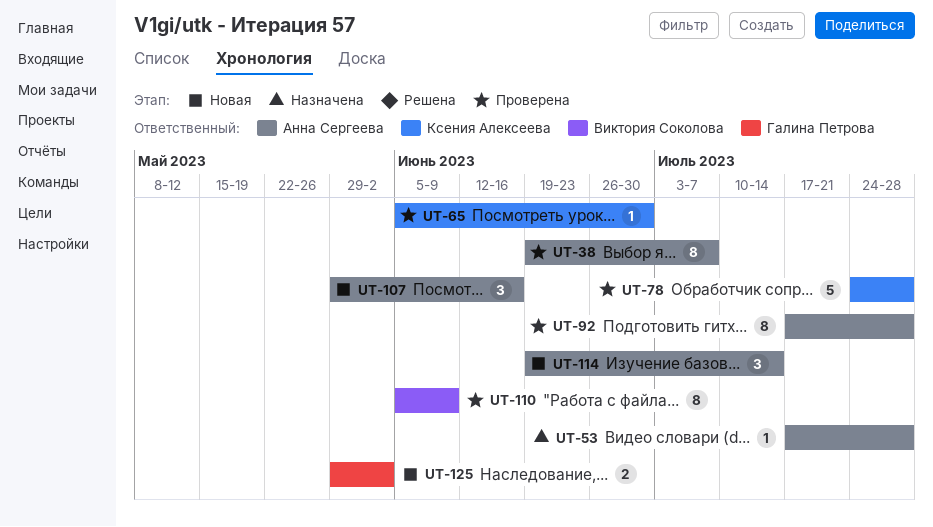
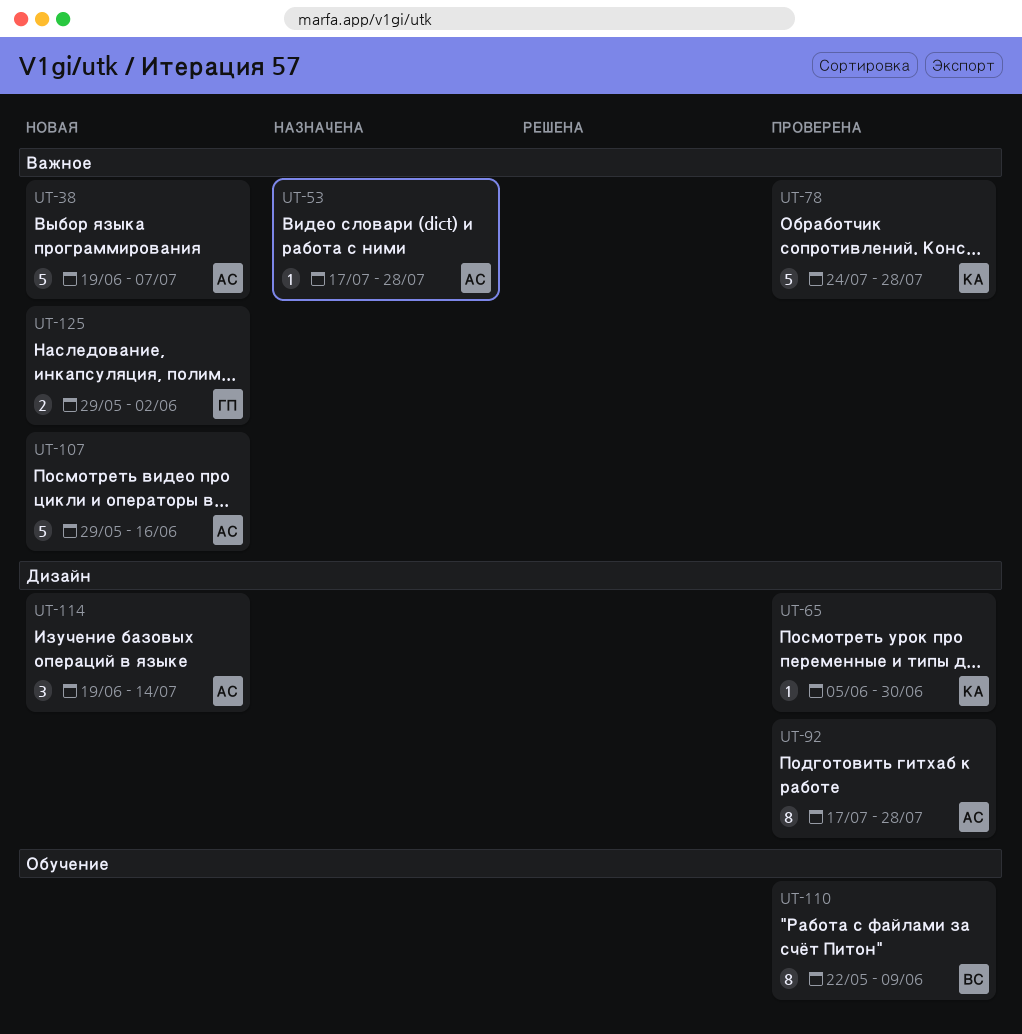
UT-38, status: Проверена -> Новая
UT-38, estimate: 8 -> 5
UT-107, estimate: 3 -> 5
UT-110, start: Jun 5 -> May 22

